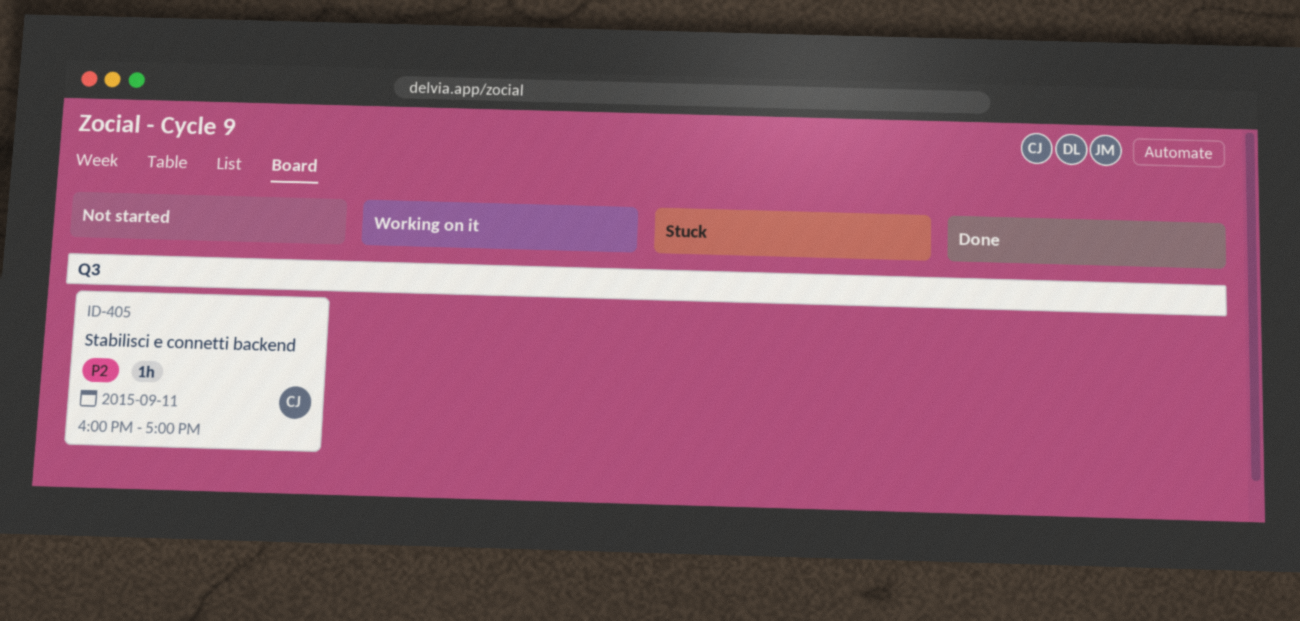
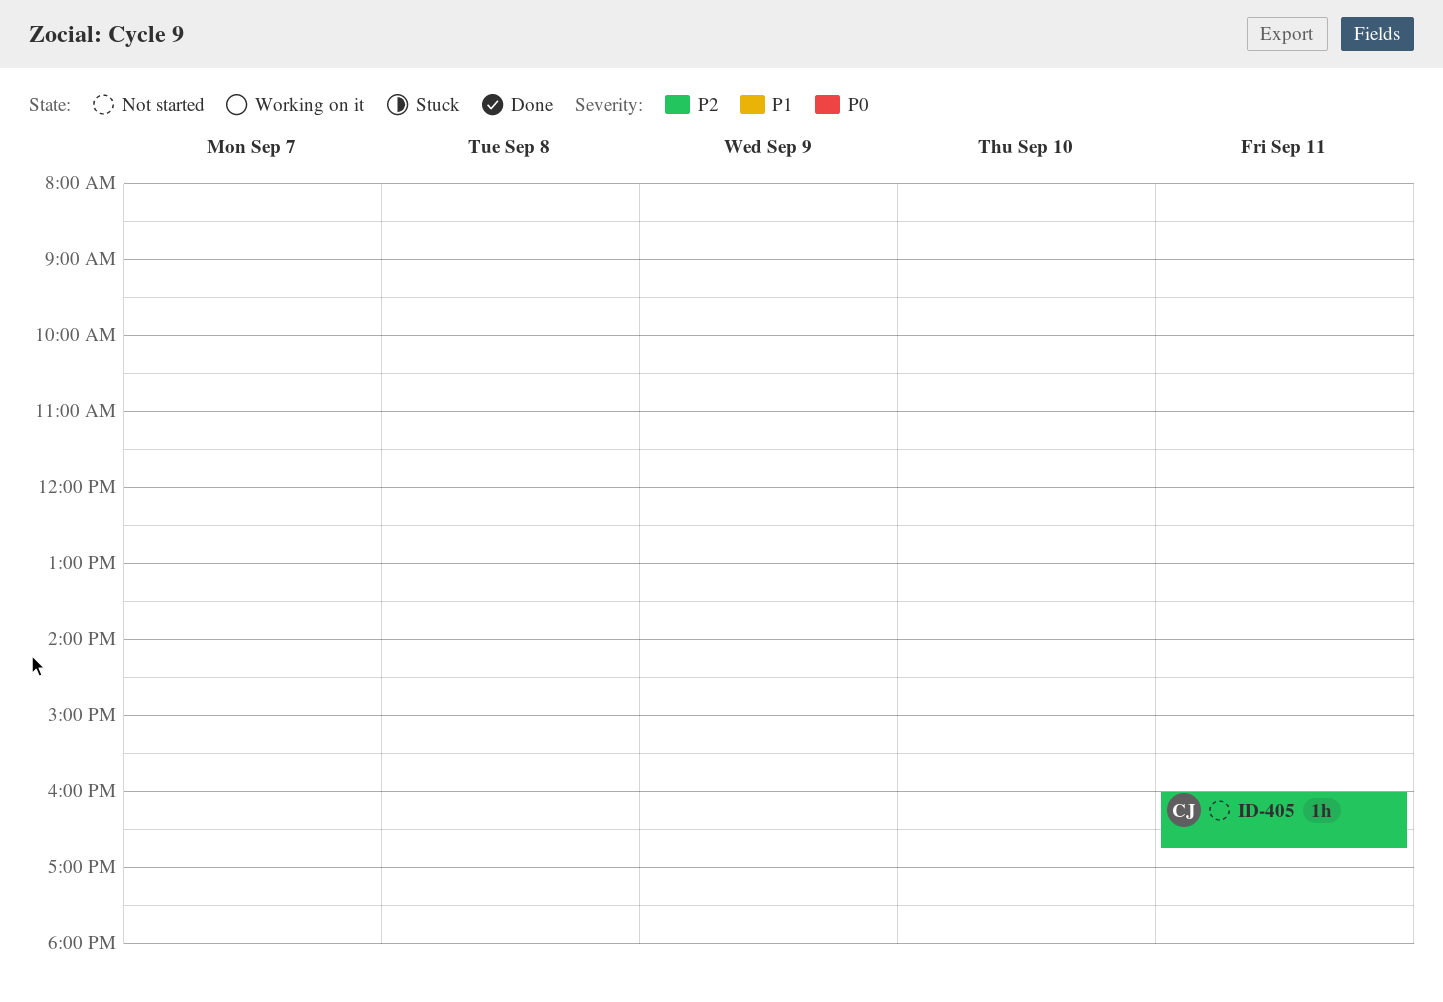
ID-405, ends: 17:00 -> 16:45

